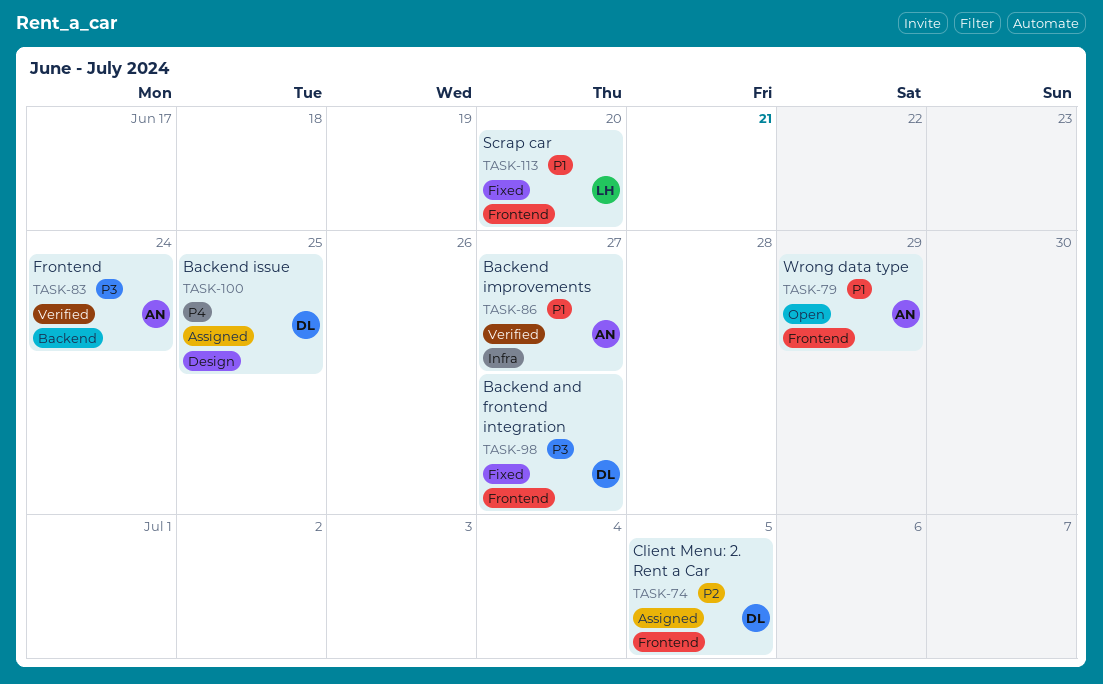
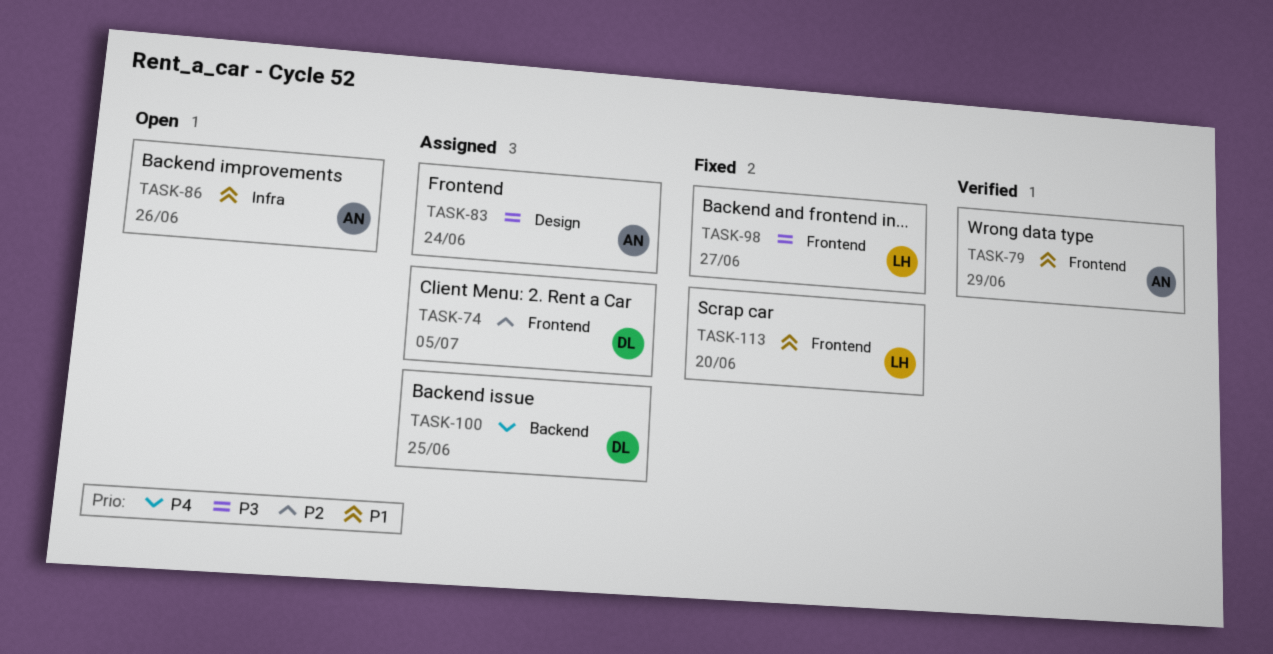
TASK-79, status: Open -> Verified
TASK-83, status: Verified -> Assigned
TASK-83, label: Backend -> Design
TASK-86, status: Verified -> Open
TASK-86, due: Jun 27 -> Jun 26
TASK-98, owner: DL -> LH
TASK-100, label: Design -> Backend

